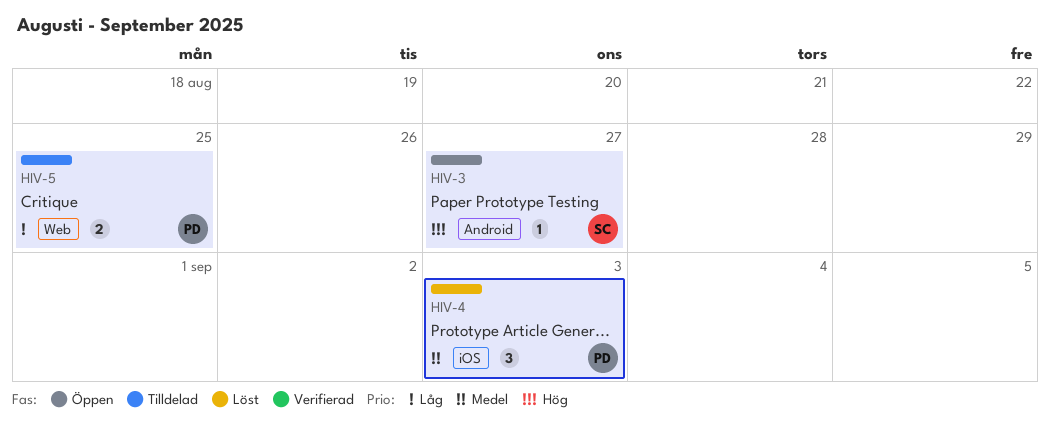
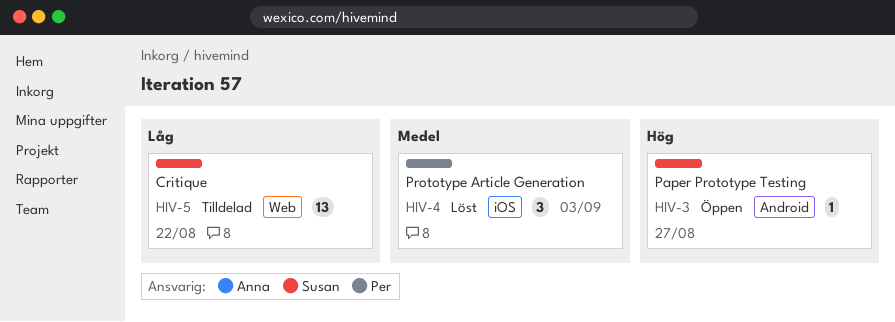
HIV-5, owner: Per -> Susan
HIV-5, estimate: 2 -> 13
HIV-5, due: Aug 25 -> Aug 22

